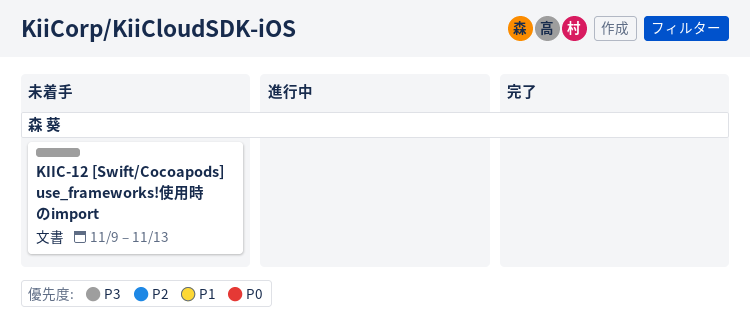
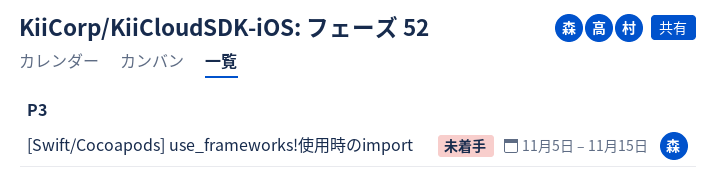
[Swift/Cocoapods] use_frameworks!使用時のimport, start: Nov 9 -> Nov 5
[Swift/Cocoapods] use_frameworks!使用時のimport, due: Nov 13 -> Nov 15

